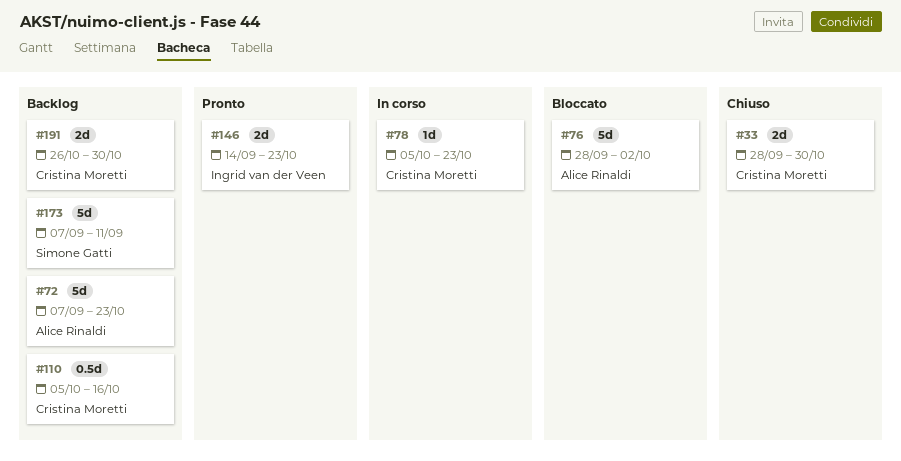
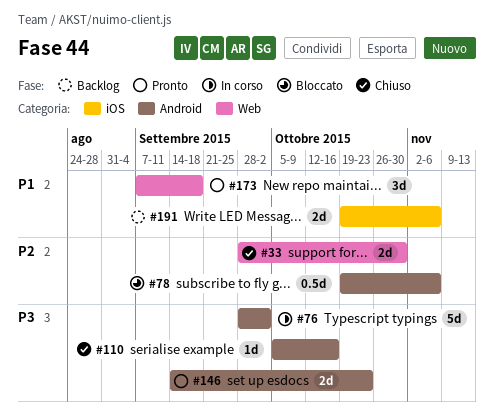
#72: present -> none
#76, status: Bloccato -> In corso
#78, status: In corso -> Bloccato
#78, estimate: 1d -> 0.5d
#78, start: Oct 5 -> Oct 19
#78, due: Oct 23 -> Nov 6
#110, status: Backlog -> Chiuso
#110, estimate: 0.5d -> 1d
#173, status: Backlog -> Pronto
#173, estimate: 5d -> 3d
#173, due: Sep 11 -> Sep 18
#191, start: Oct 26 -> Oct 19
#191, due: Oct 30 -> Nov 6

